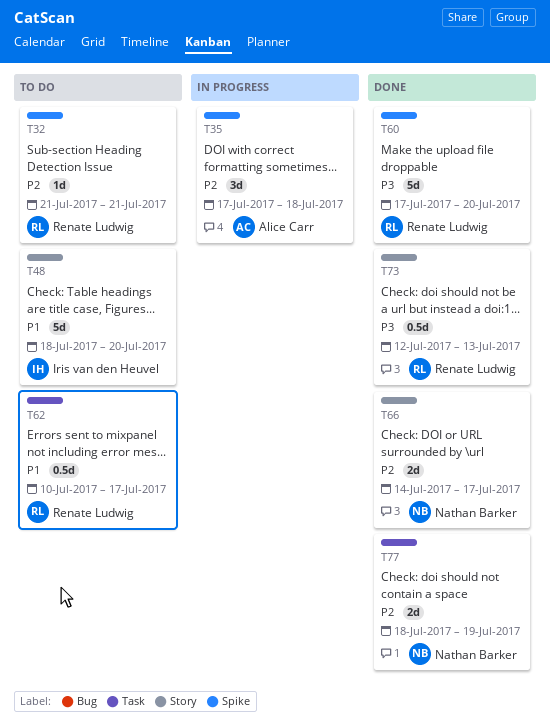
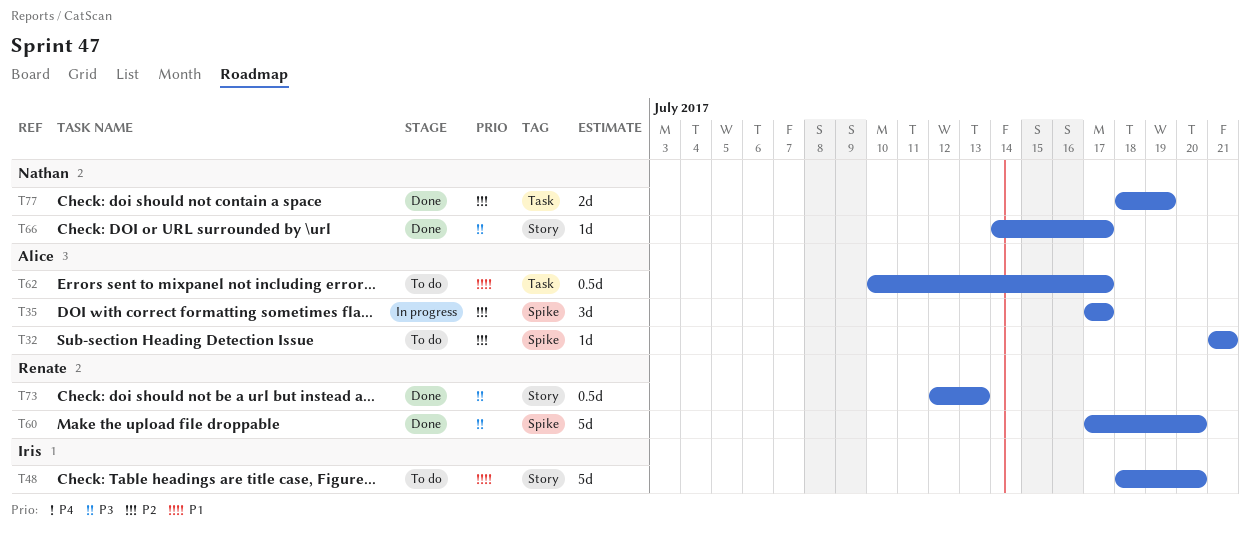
T32, owner: Renate Ludwig -> Alice Carr
T35, due: Jul 18 -> Jul 17
T62, owner: Renate Ludwig -> Alice Carr
T66, priority: P2 -> P3
T66, estimate: 2d -> 1d

